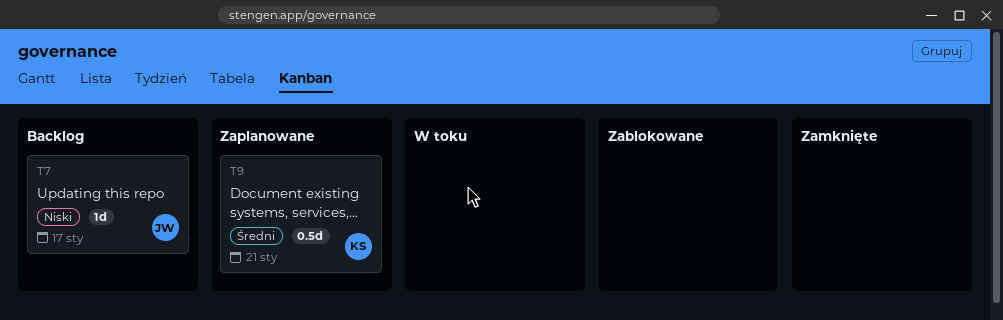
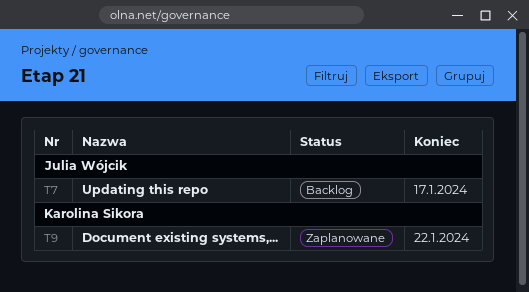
T9, due: Jan 21 -> Jan 22

